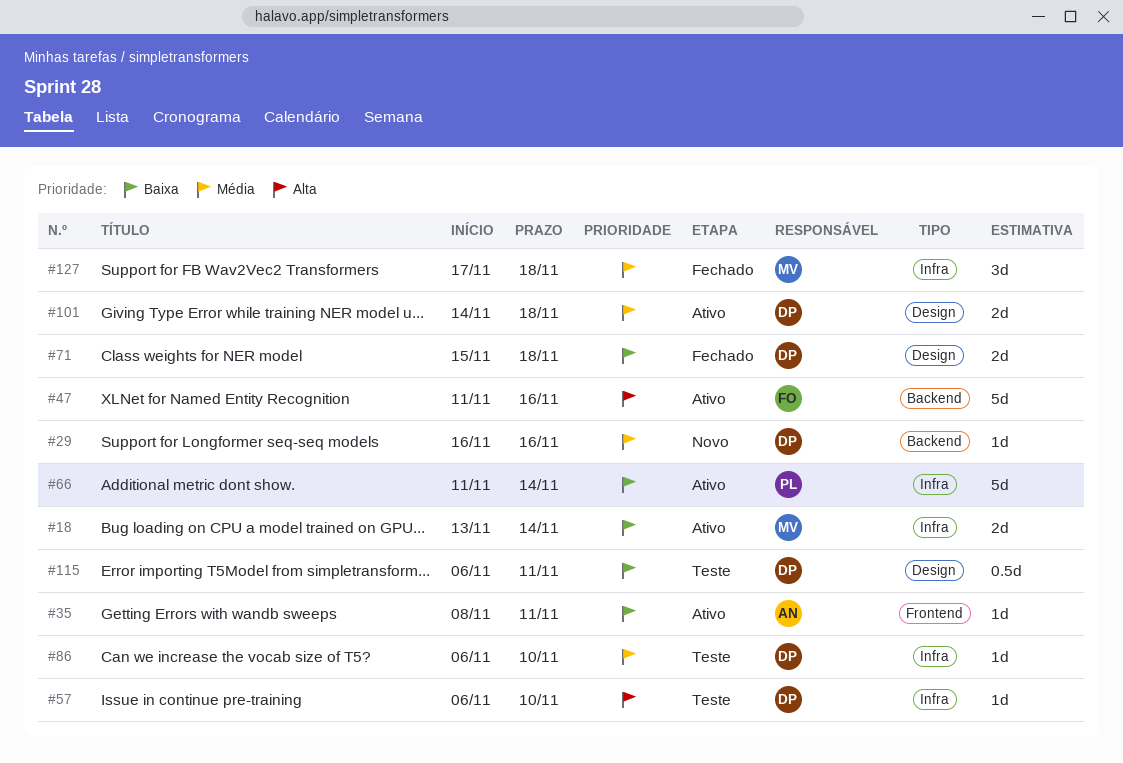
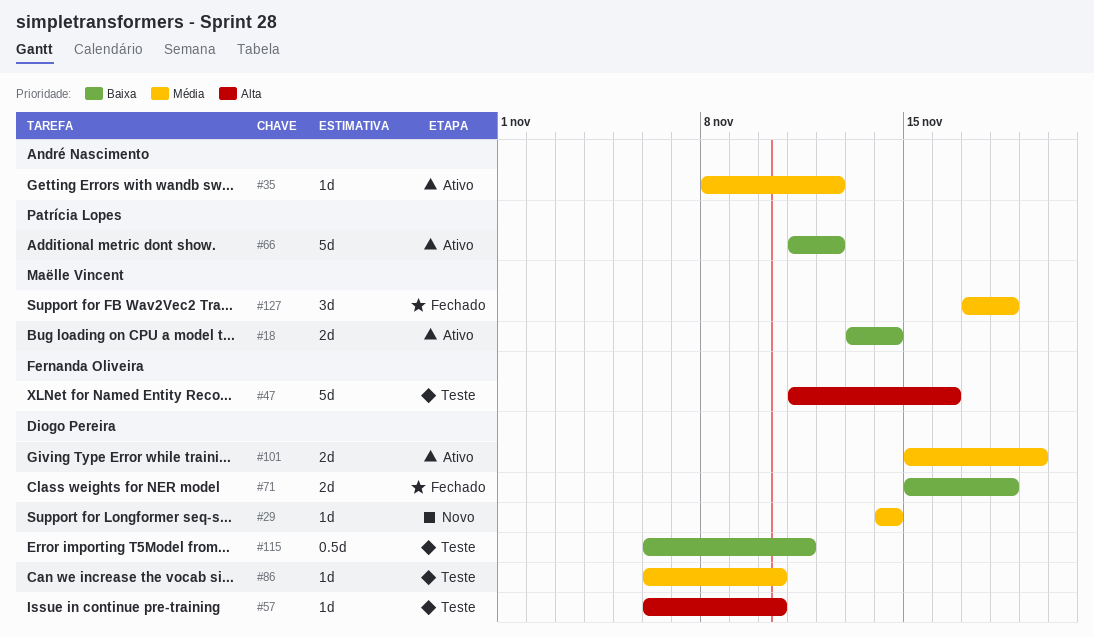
#29, start: Nov 16 -> Nov 14
#29, due: Nov 16 -> Nov 14
#35, priority: Baixa -> Média
#35, due: Nov 11 -> Nov 12
#47, status: Ativo -> Teste
#66, due: Nov 14 -> Nov 12
#101, start: Nov 14 -> Nov 15
#101, due: Nov 18 -> Nov 19

